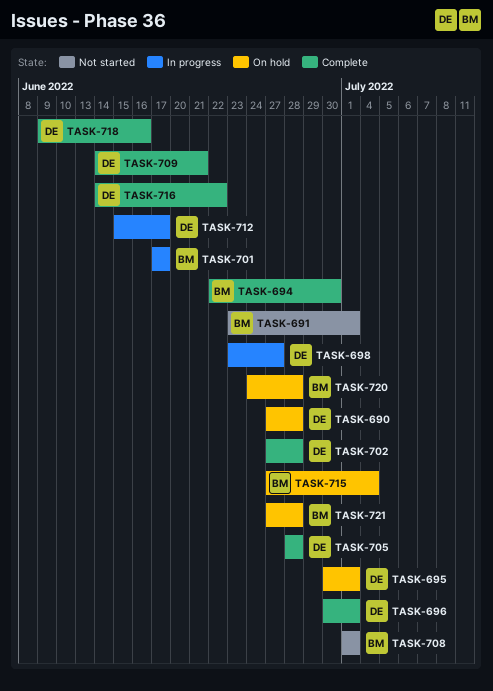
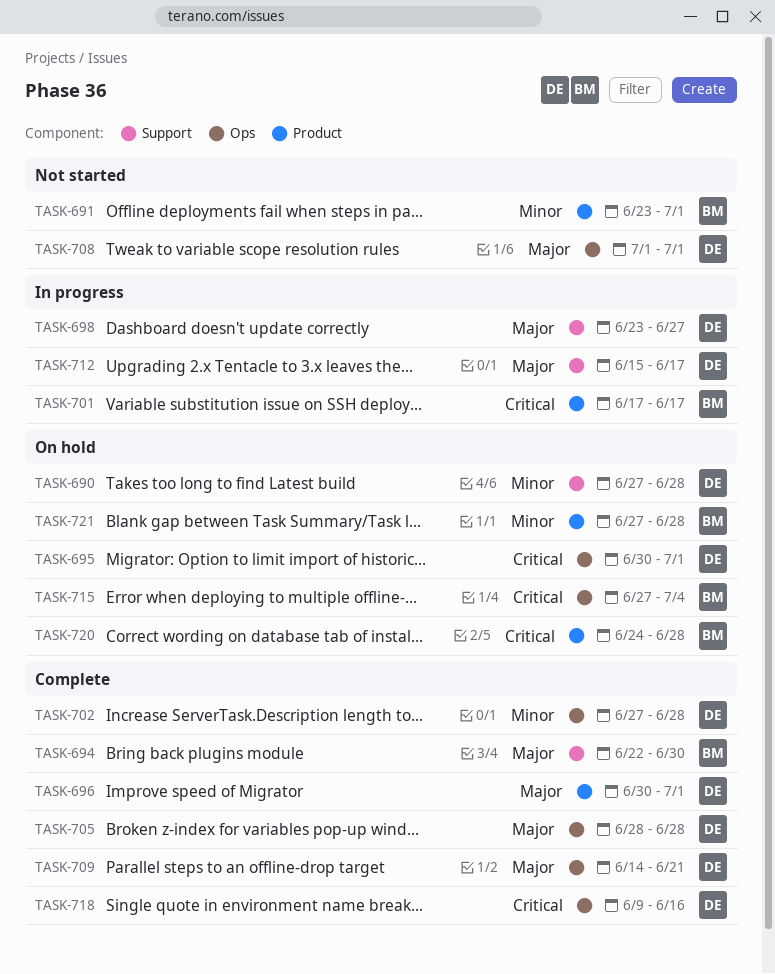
TASK-708, owner: BM -> DE
TASK-716: present -> none

